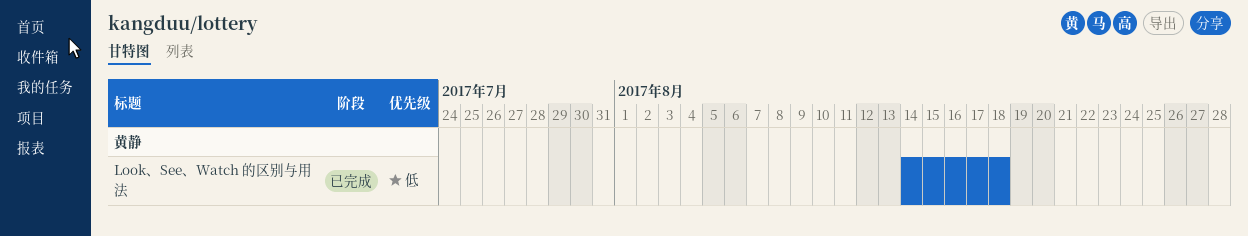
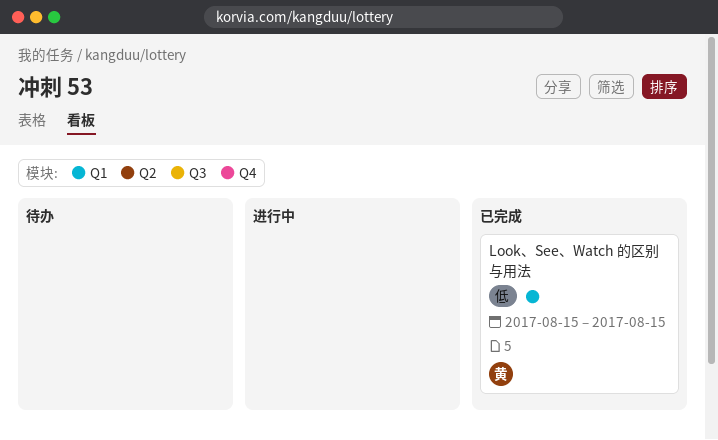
Look、See、Watch 的区别与用法, start: Aug 14 -> Aug 15
Look、See、Watch 的区别与用法, due: Aug 18 -> Aug 15

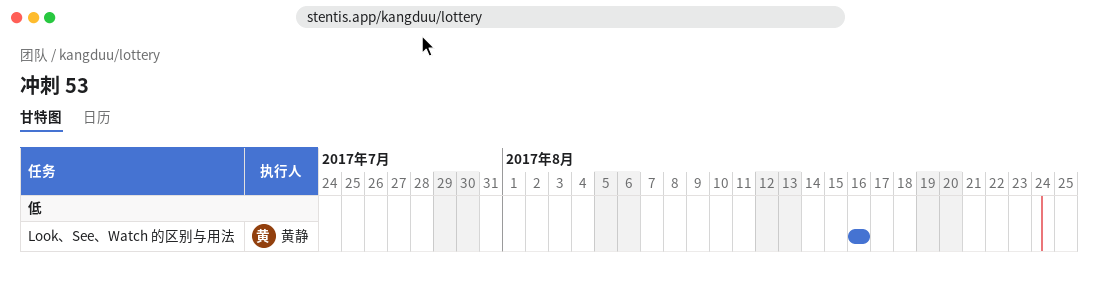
Look、See、Watch 的区别与用法, start: Aug 15 -> Aug 16
Look、See、Watch 的区别与用法, due: Aug 15 -> Aug 16

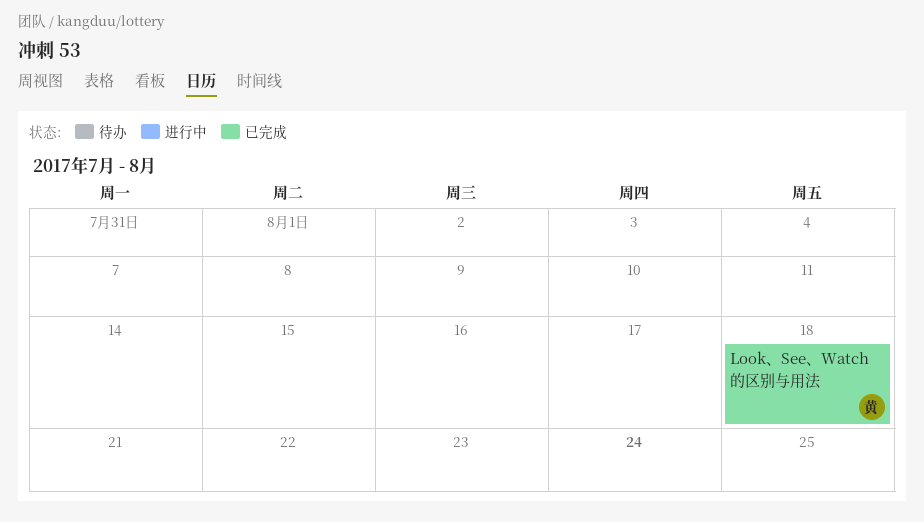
Look、See、Watch 的区别与用法, due: Aug 16 -> Aug 18

